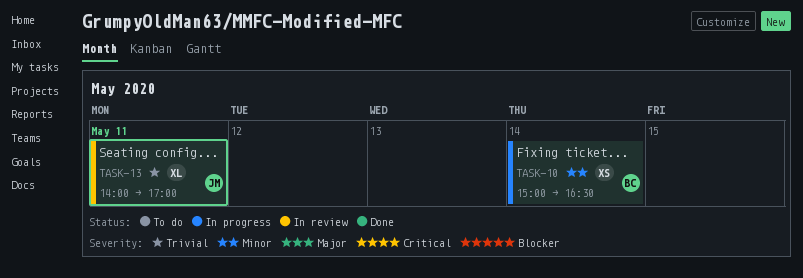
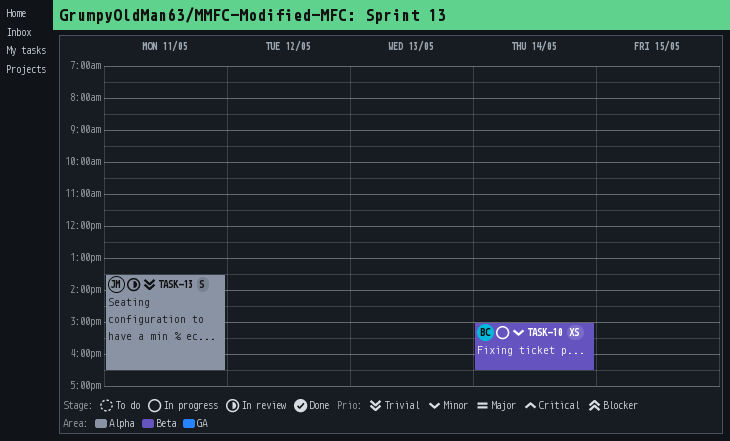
TASK-13, estimate: XL -> S
TASK-13, begins: 14:00 -> 13:30
TASK-13, ends: 17:00 -> 16:30

